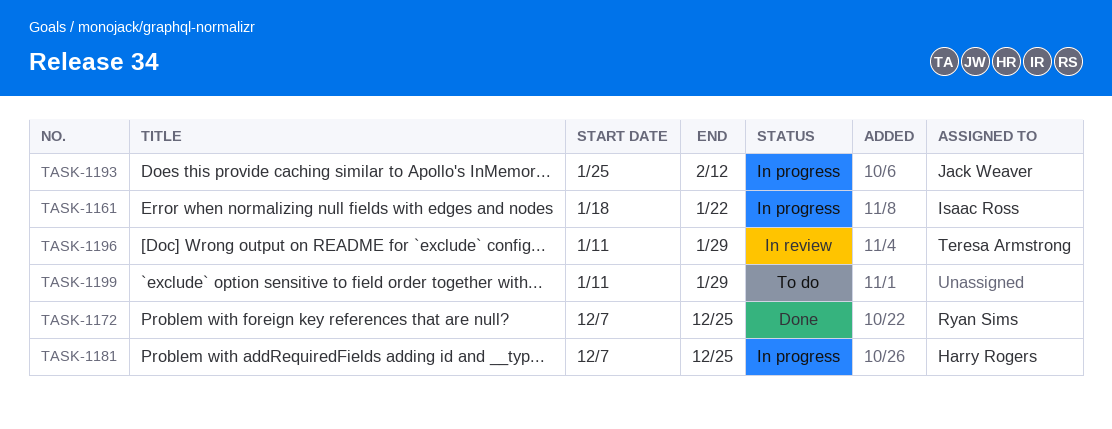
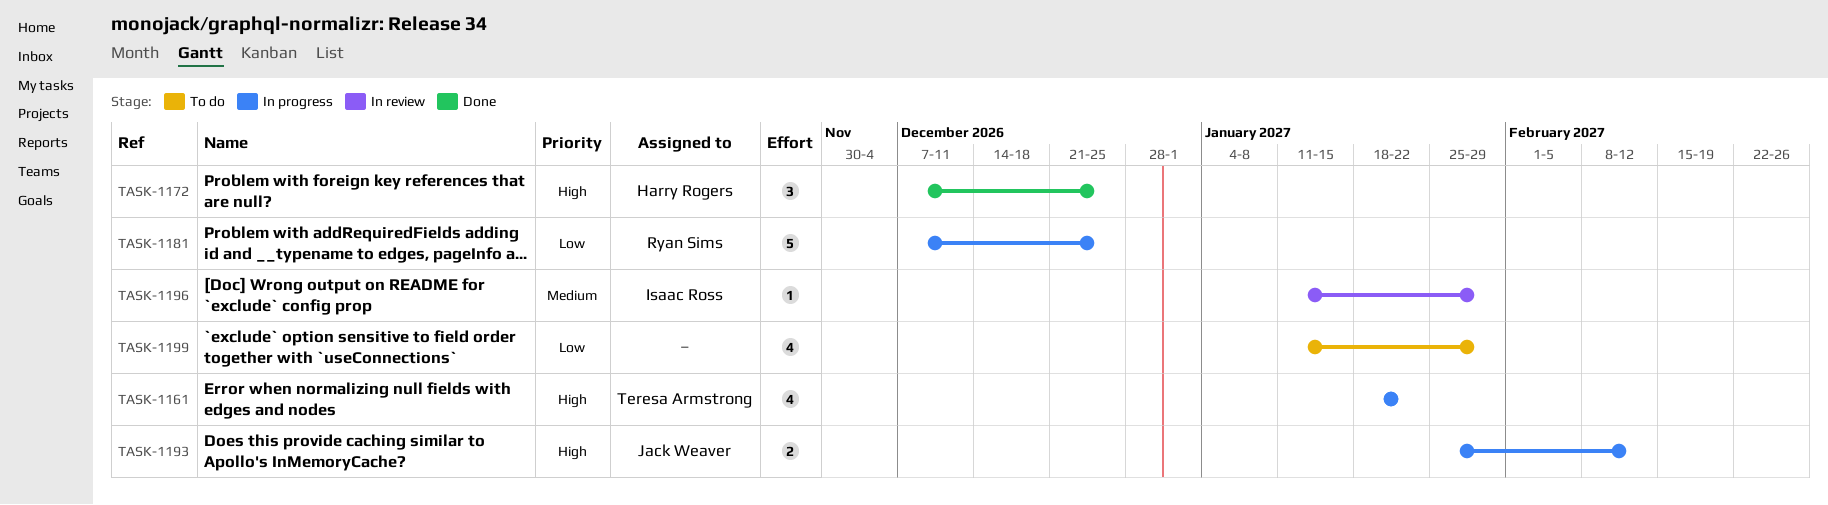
TASK-1161, owner: Isaac Ross -> Teresa Armstrong
TASK-1172, owner: Ryan Sims -> Harry Rogers
TASK-1181, owner: Harry Rogers -> Ryan Sims
TASK-1196, owner: Teresa Armstrong -> Isaac Ross

